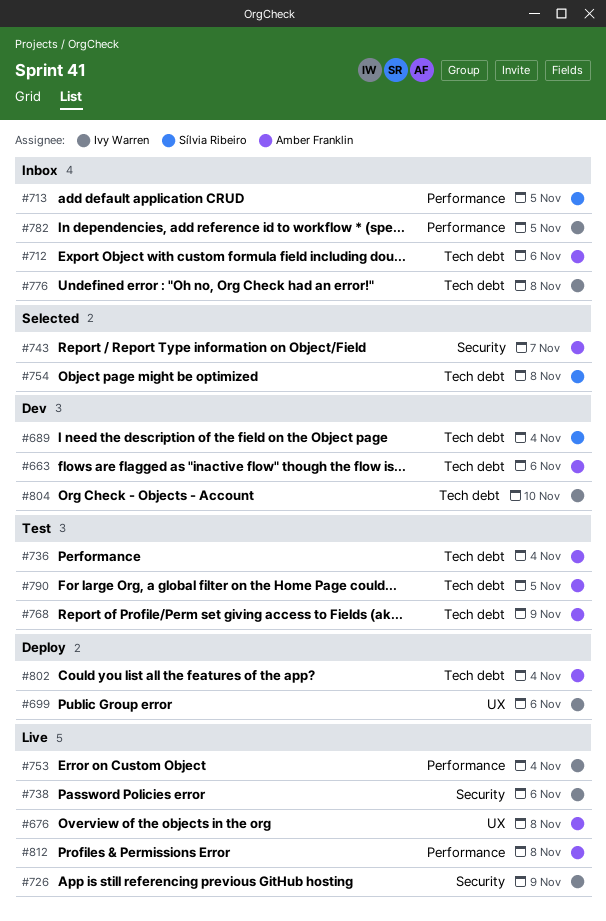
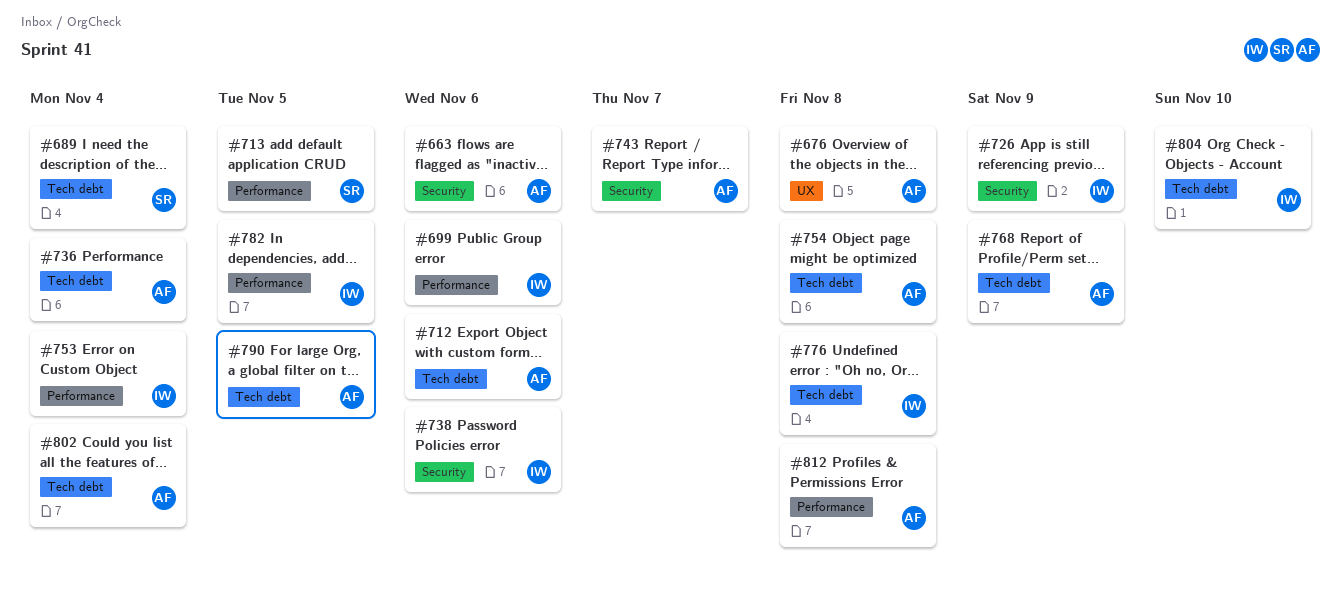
#663, label: Tech debt -> Security
#699, label: UX -> Performance
#754, owner: Sílvia Ribeiro -> Amber Franklin

